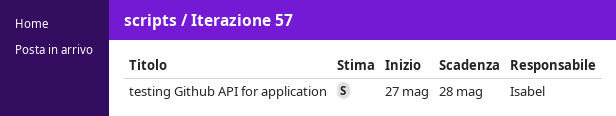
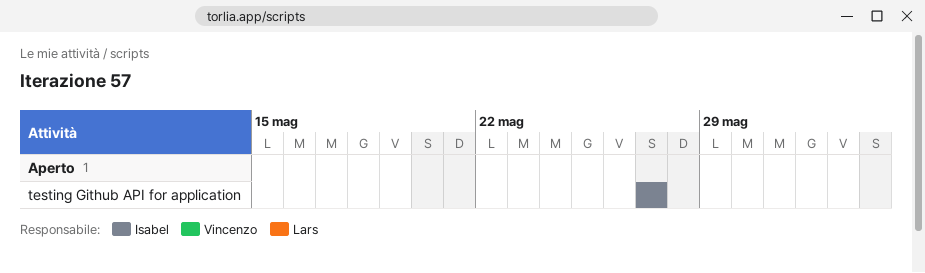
testing Github API for application, due: May 28 -> May 27

